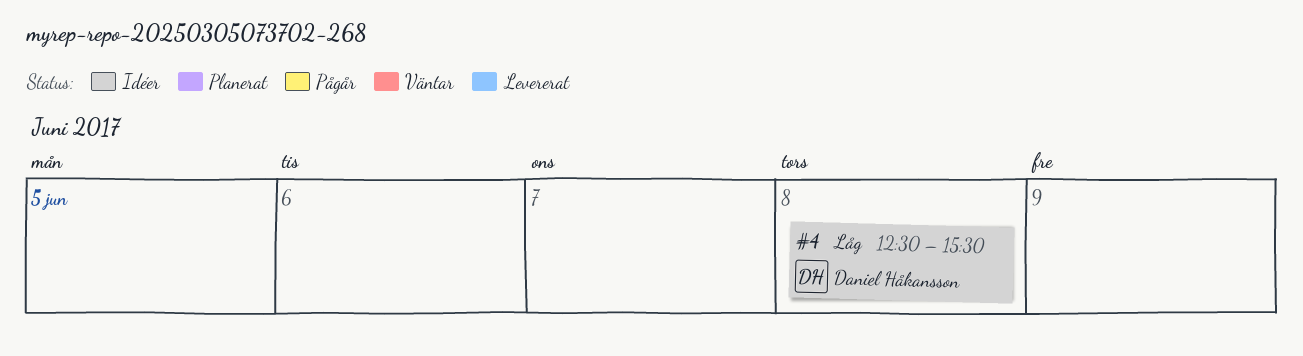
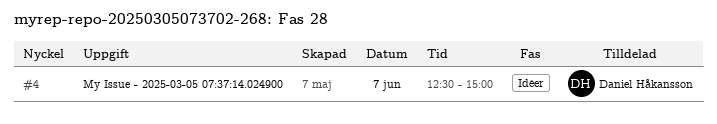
#4, day: Jun 8 -> Jun 7
#4, ends: 15:30 -> 15:00

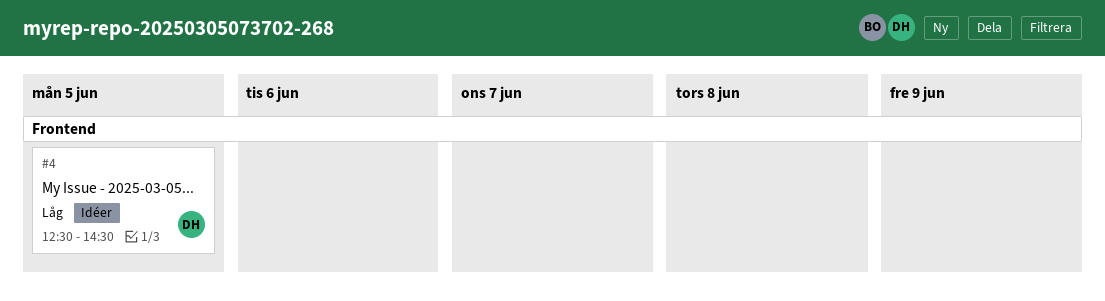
#4, day: Jun 7 -> Jun 5
#4, ends: 15:00 -> 14:30

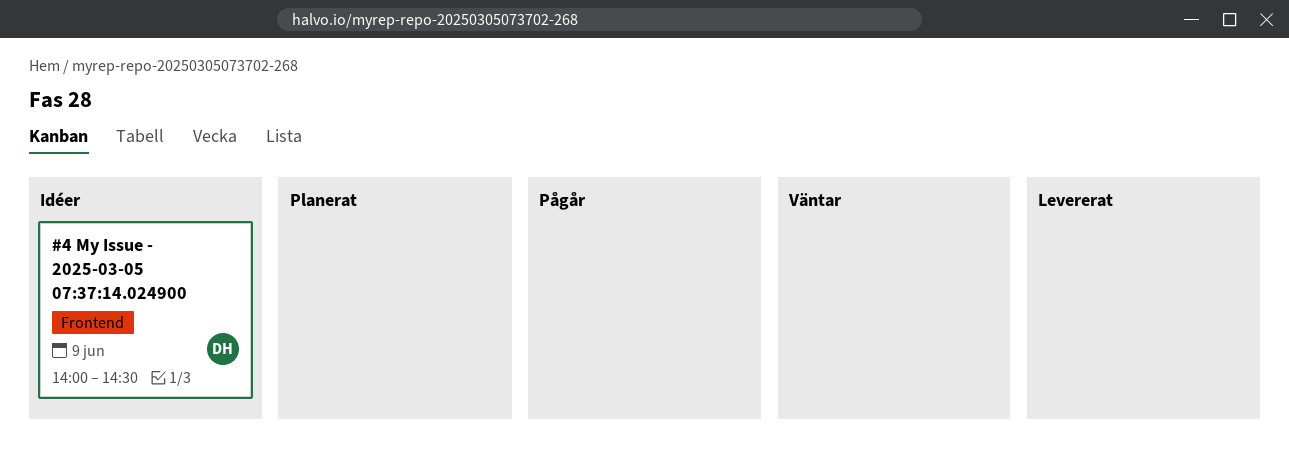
#4, day: Jun 5 -> Jun 9
#4, begins: 12:30 -> 14:00

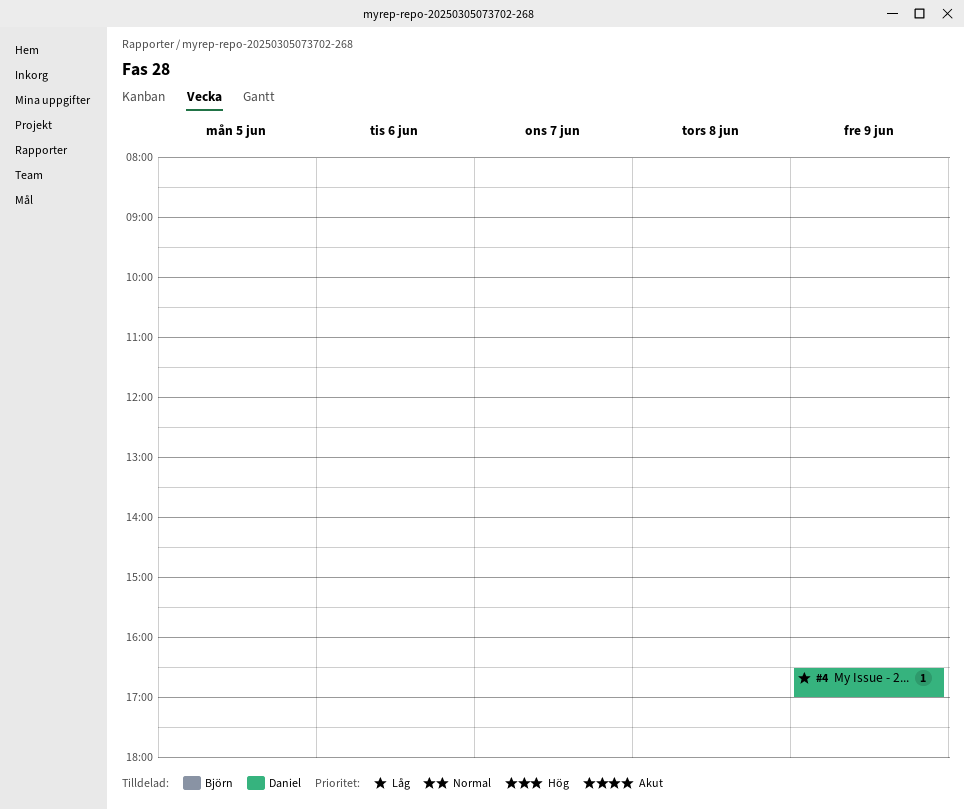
#4, begins: 14:00 -> 16:30
#4, ends: 14:30 -> 17:00

